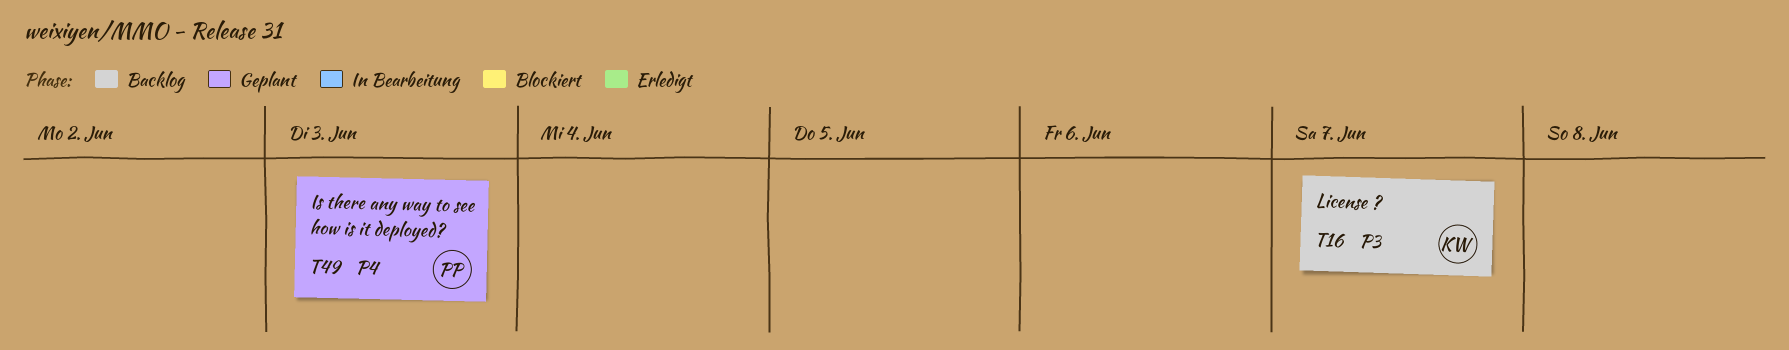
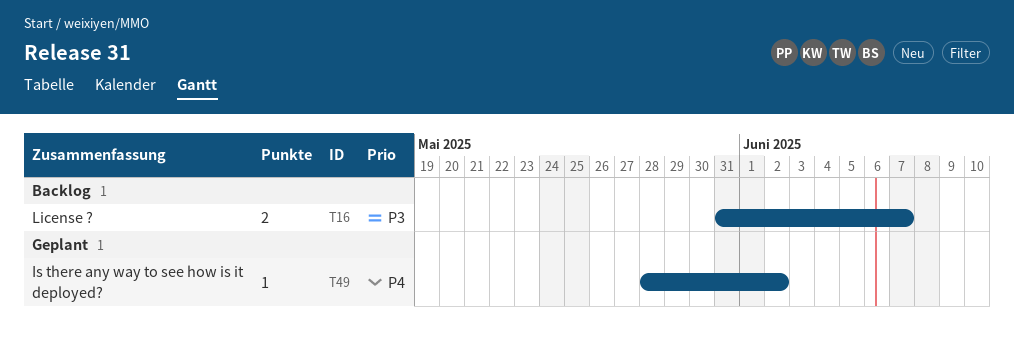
T49, due: Jun 3 -> Jun 2

